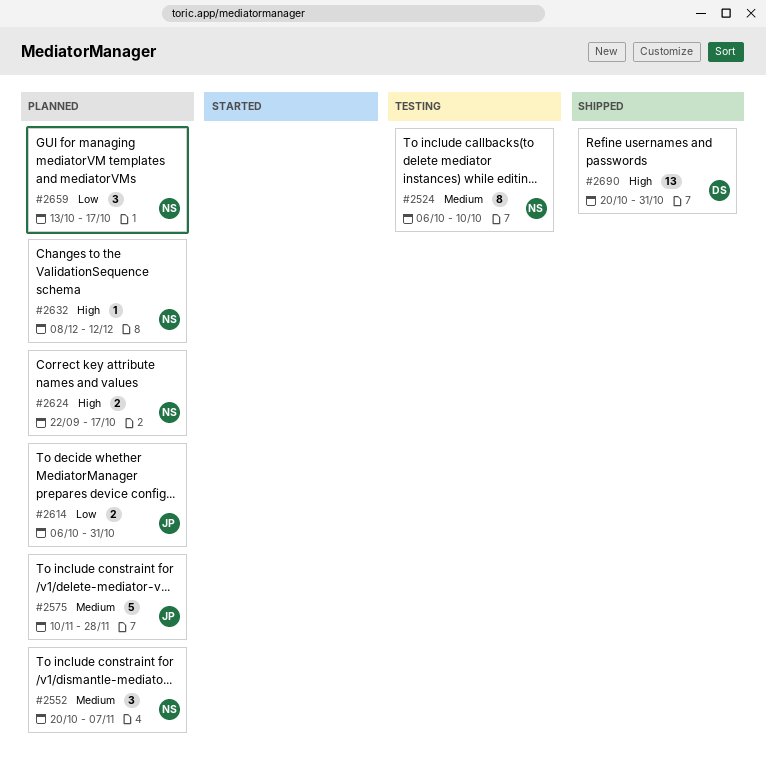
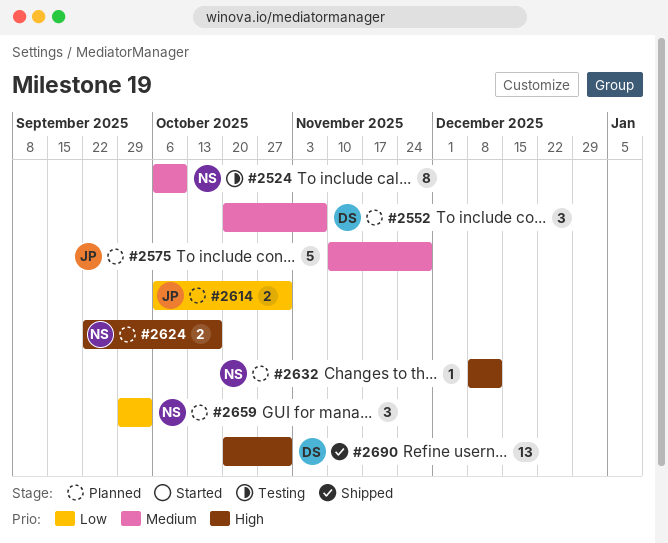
#2552, owner: NS -> DS
#2659, start: Oct 13 -> Sep 29
#2659, due: Oct 17 -> Oct 3

